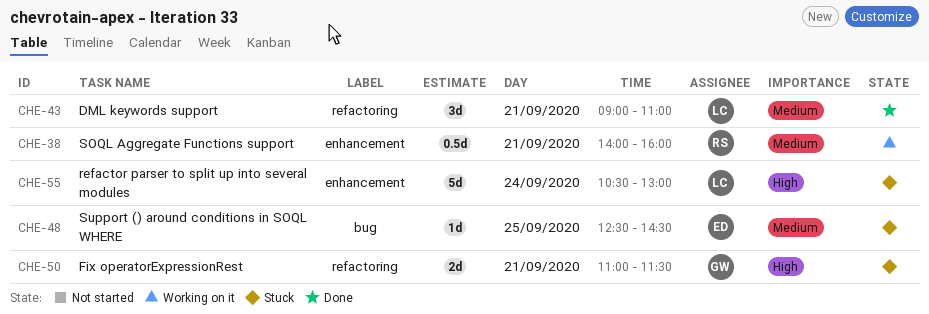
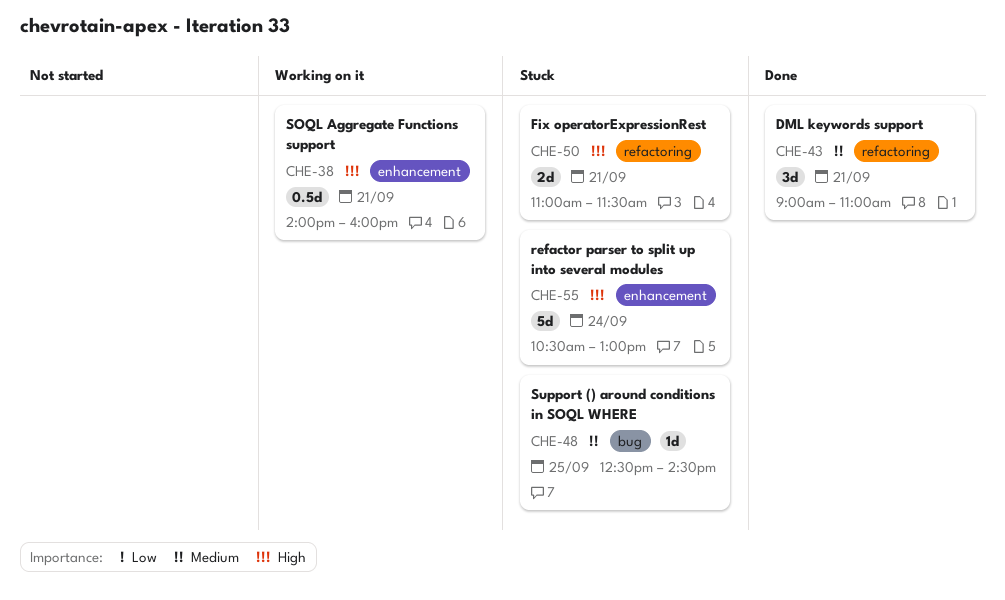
CHE-38, priority: Medium -> High

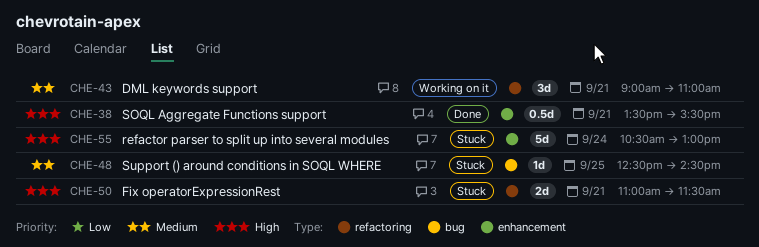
CHE-38, status: Working on it -> Done
CHE-38, begins: 14:00 -> 13:30
CHE-38, ends: 16:00 -> 15:30
CHE-43, status: Done -> Working on it

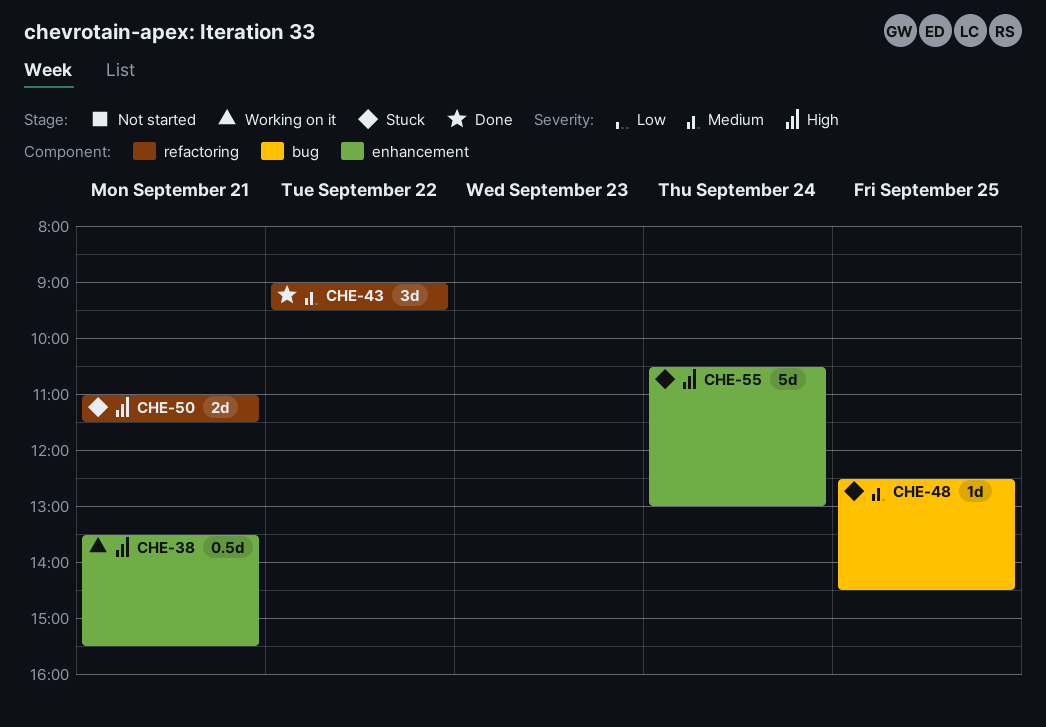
CHE-38, status: Done -> Working on it
CHE-43, status: Working on it -> Done
CHE-43, day: Sep 21 -> Sep 22
CHE-43, ends: 11:00 -> 09:30

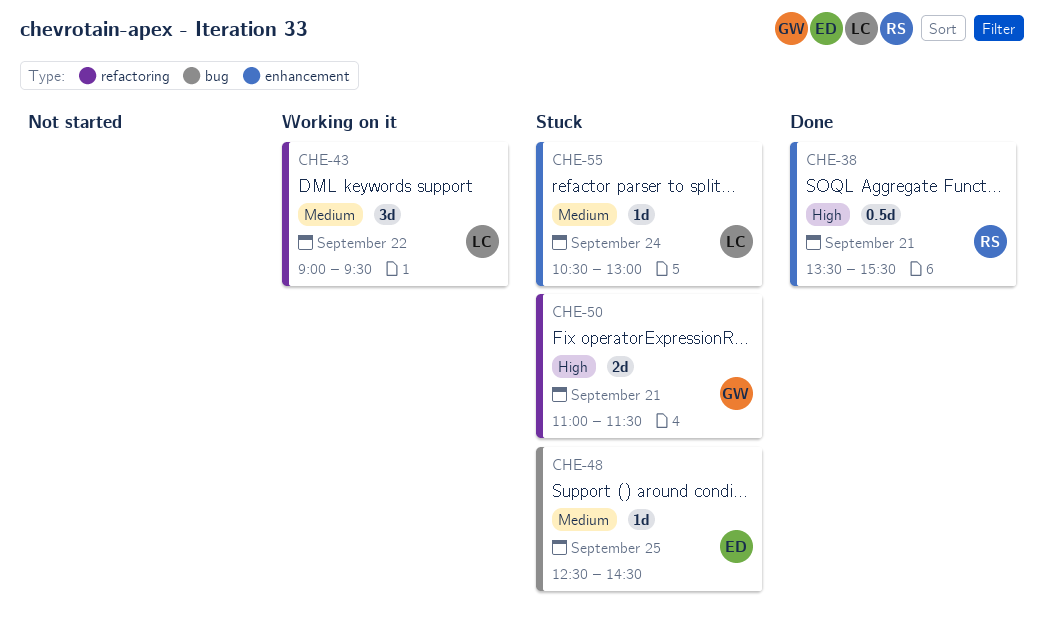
CHE-38, status: Working on it -> Done
CHE-43, status: Done -> Working on it
CHE-55, priority: High -> Medium
CHE-55, estimate: 5d -> 1d

